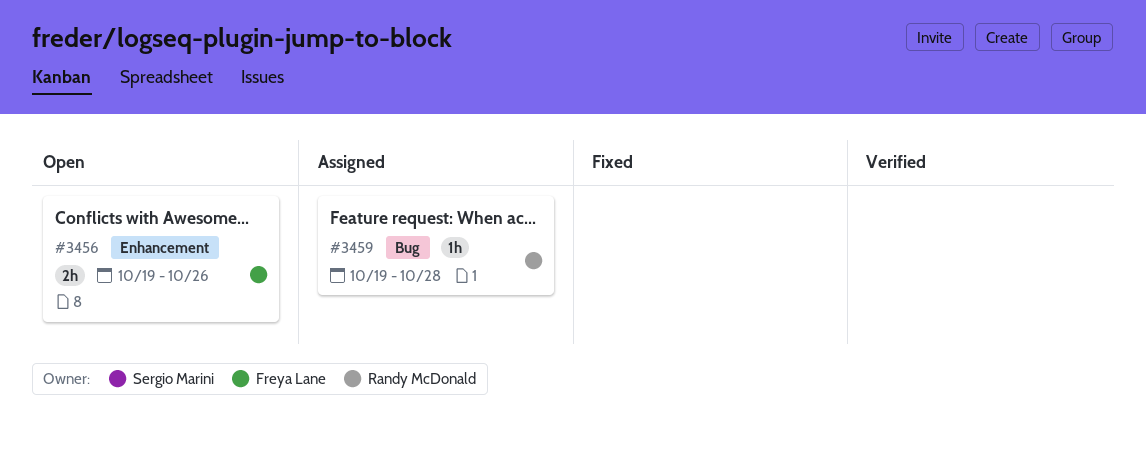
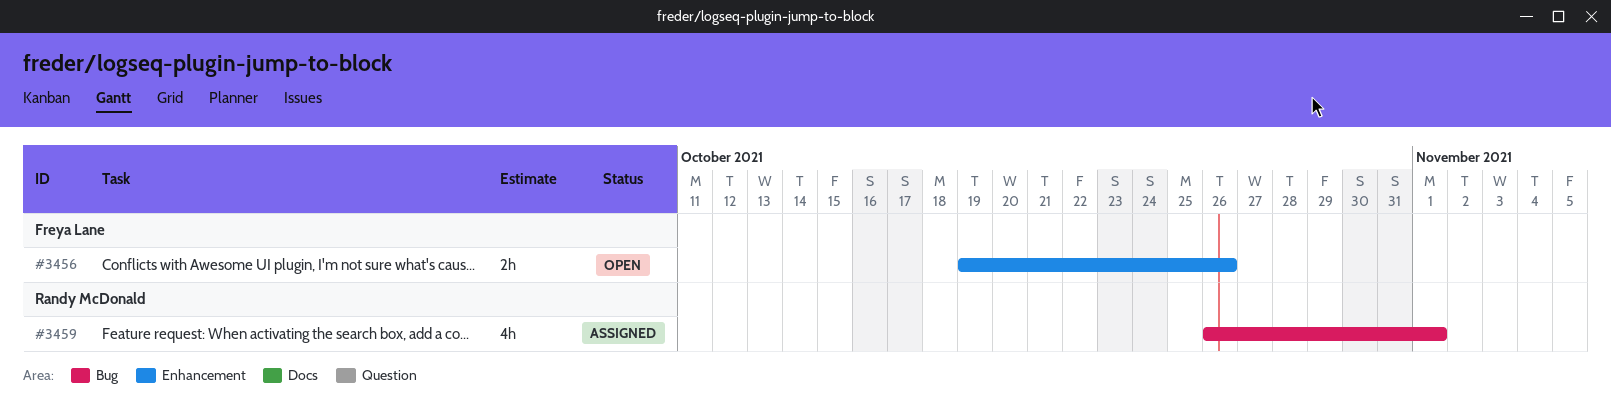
#3459, estimate: 1h -> 4h
#3459, start: Oct 19 -> Oct 26
#3459, due: Oct 28 -> Nov 1

